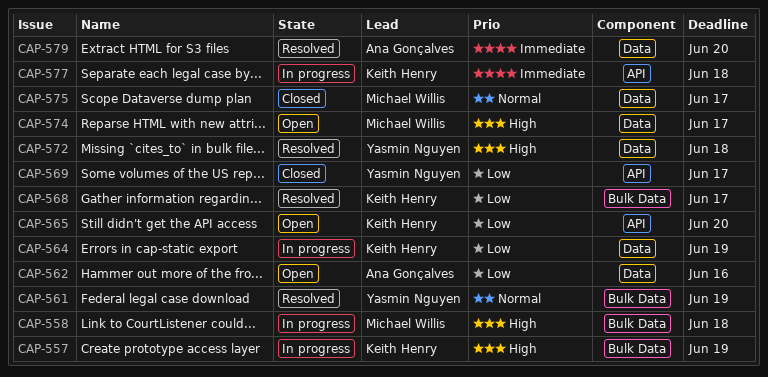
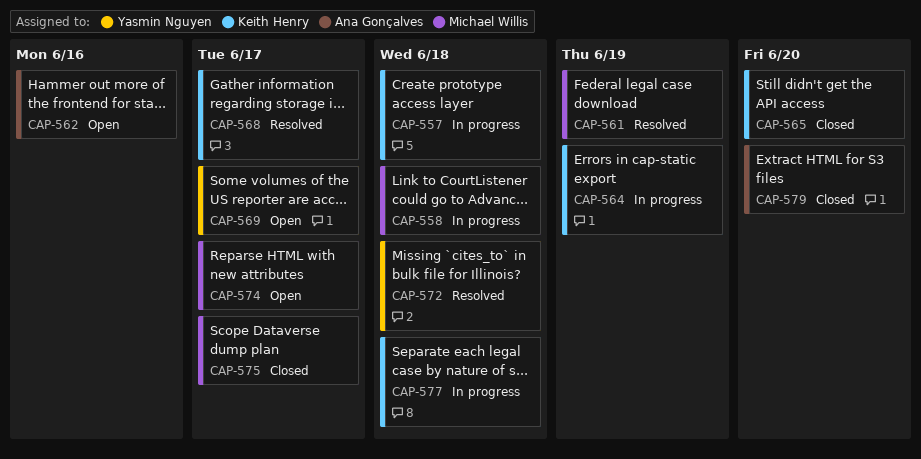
CAP-557, due: Jun 19 -> Jun 18
CAP-561, owner: Yasmin Nguyen -> Michael Willis
CAP-565, status: Open -> Closed
CAP-569, status: Closed -> Open
CAP-579, status: Resolved -> Closed

